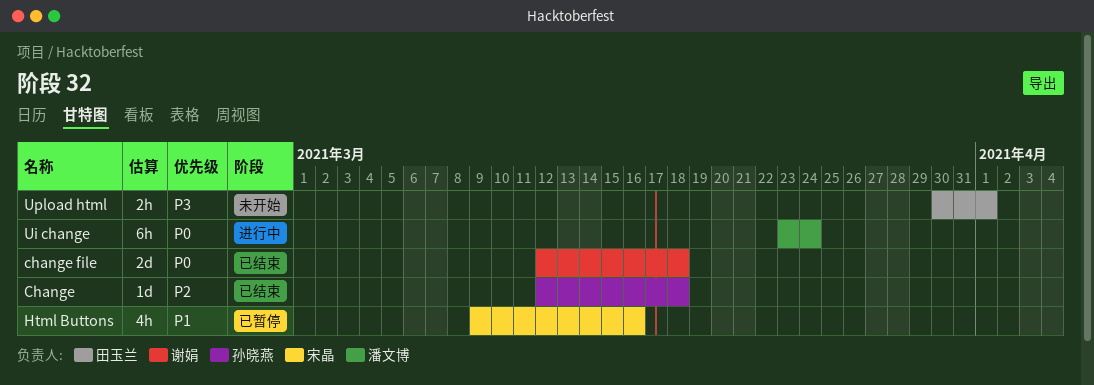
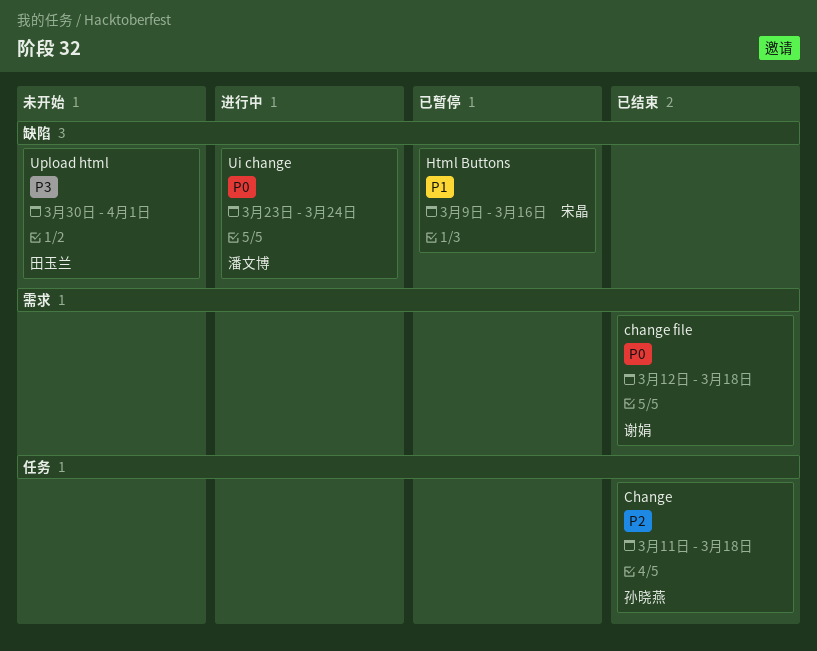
Change, start: Mar 12 -> Mar 11

